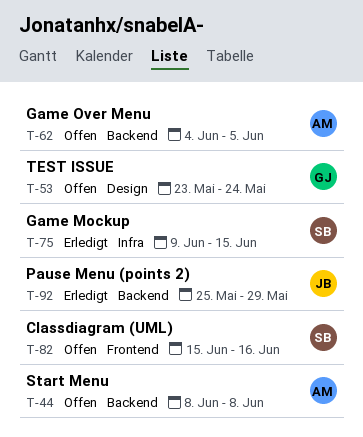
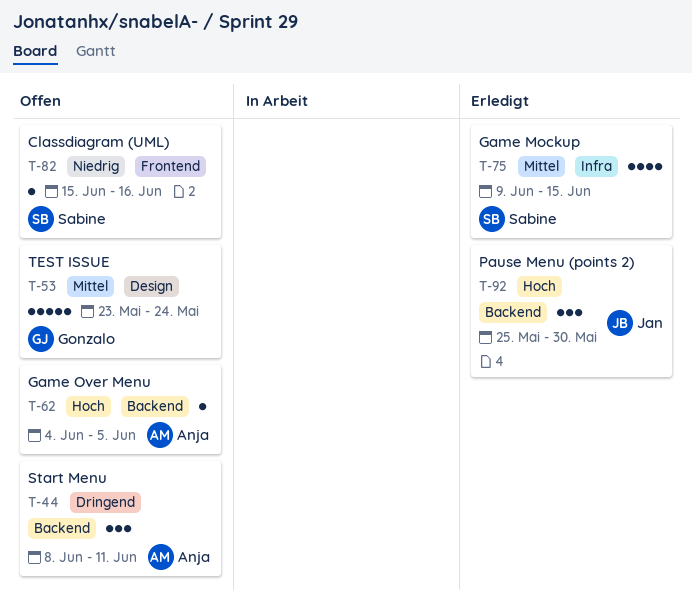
T-44, due: Jun 8 -> Jun 11
T-92, due: May 29 -> May 30

